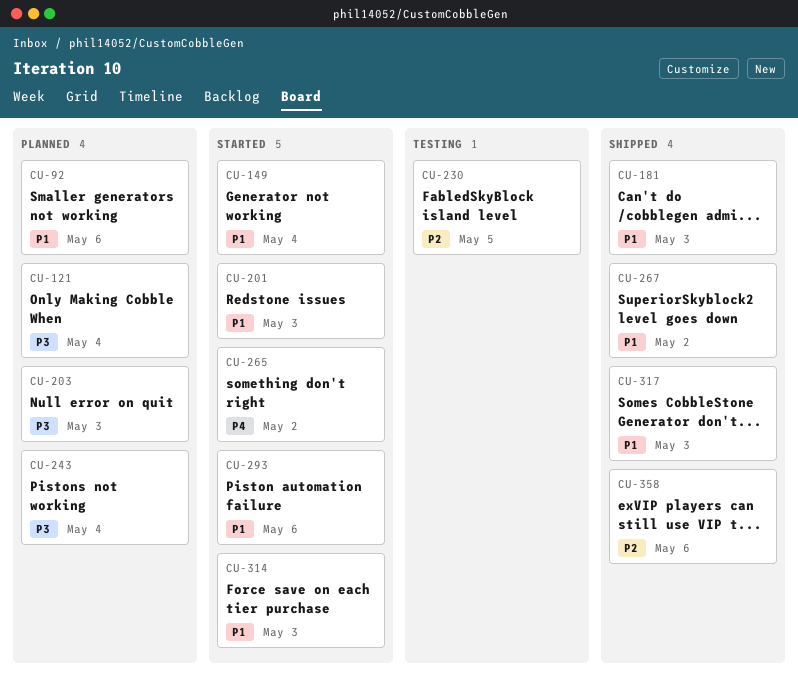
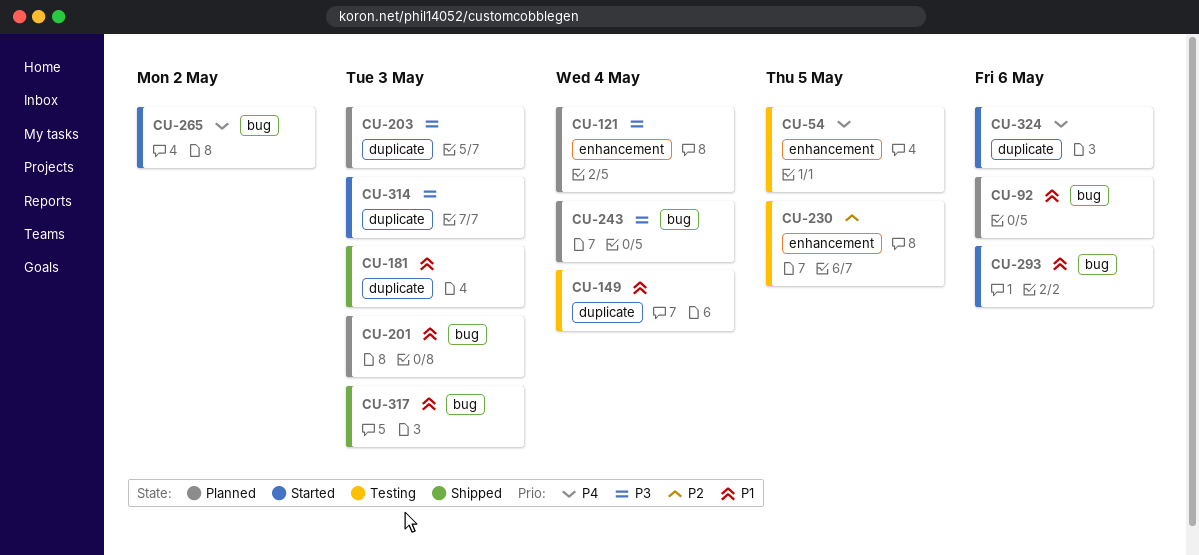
CU-54: none -> present
CU-149, status: Started -> Testing
CU-201, status: Started -> Planned
CU-267: present -> none
CU-314, priority: P1 -> P3
CU-324: none -> present
CU-358: present -> none

